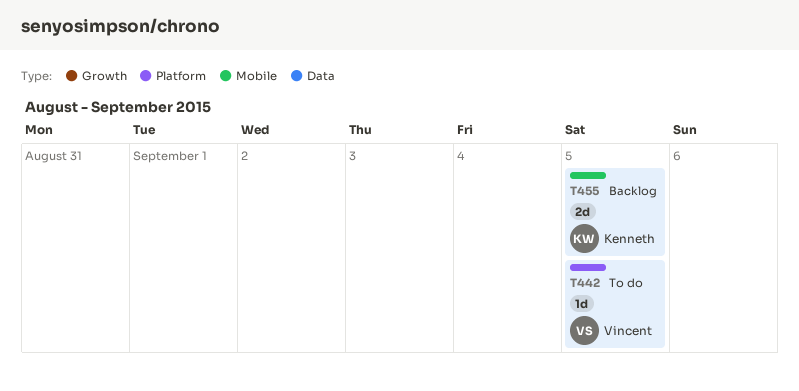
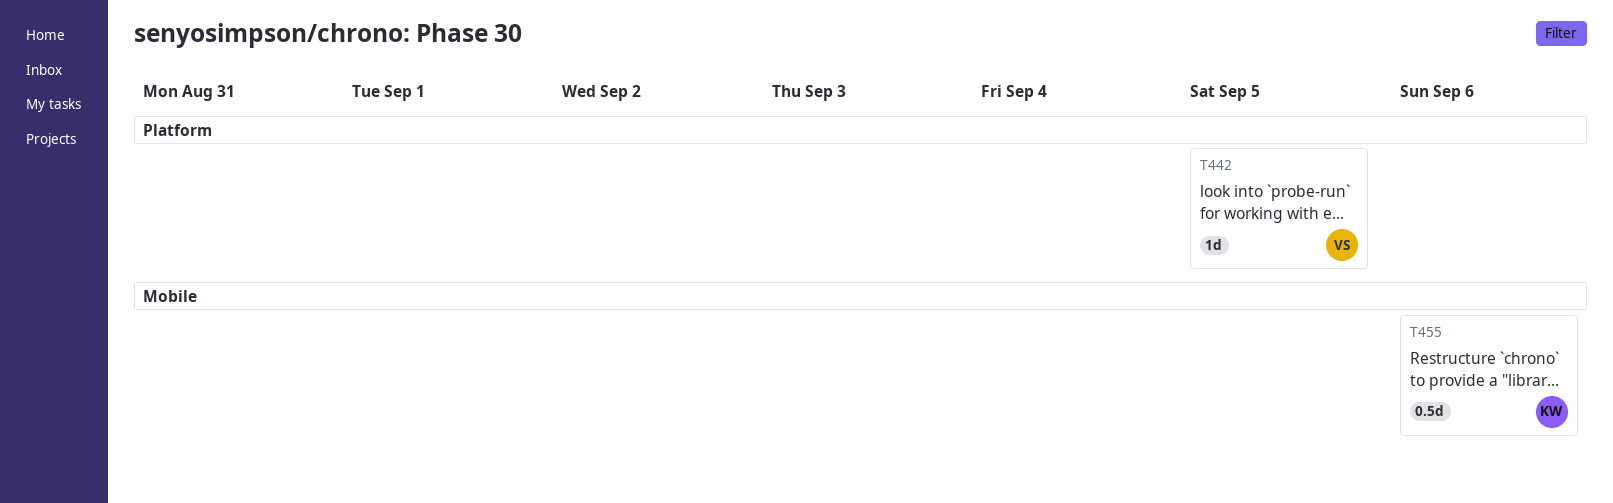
T455, estimate: 2d -> 0.5d
T455, due: Sep 5 -> Sep 6

